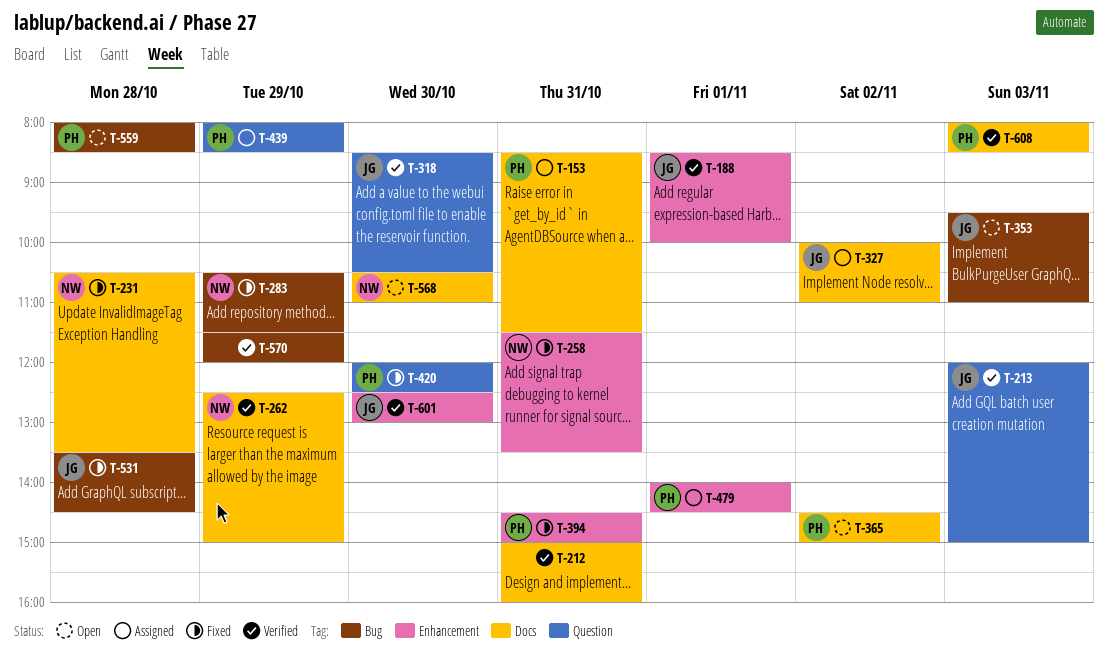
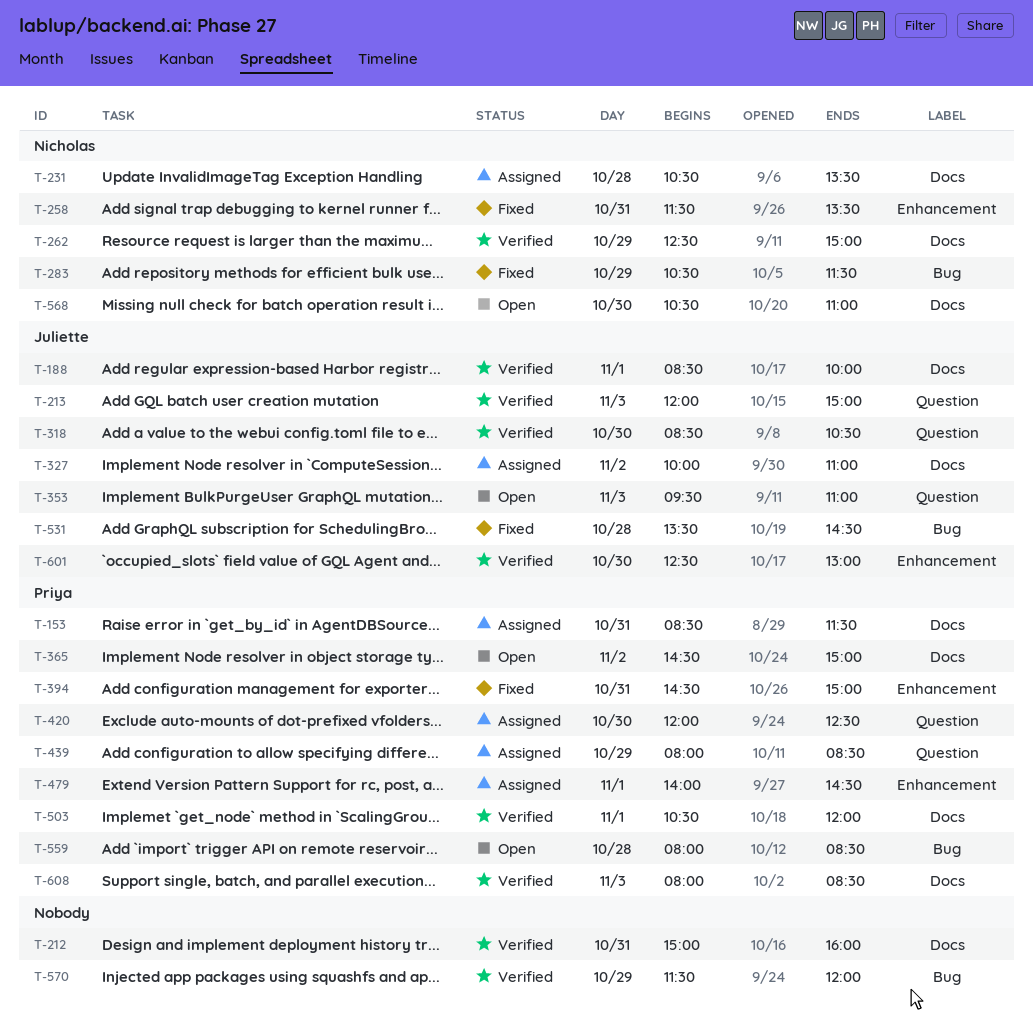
T-188, label: Enhancement -> Docs
T-231, status: Fixed -> Assigned
T-353, label: Bug -> Question
T-420, status: Fixed -> Assigned
T-503: none -> present

